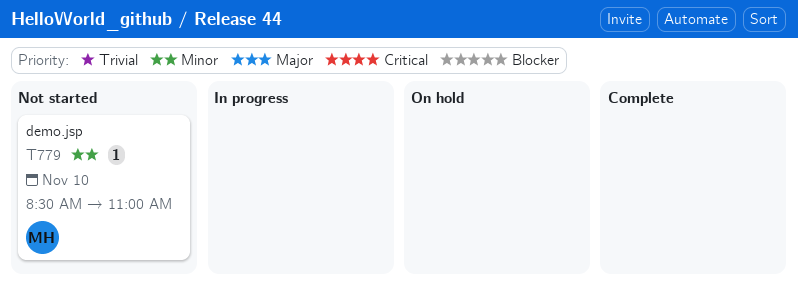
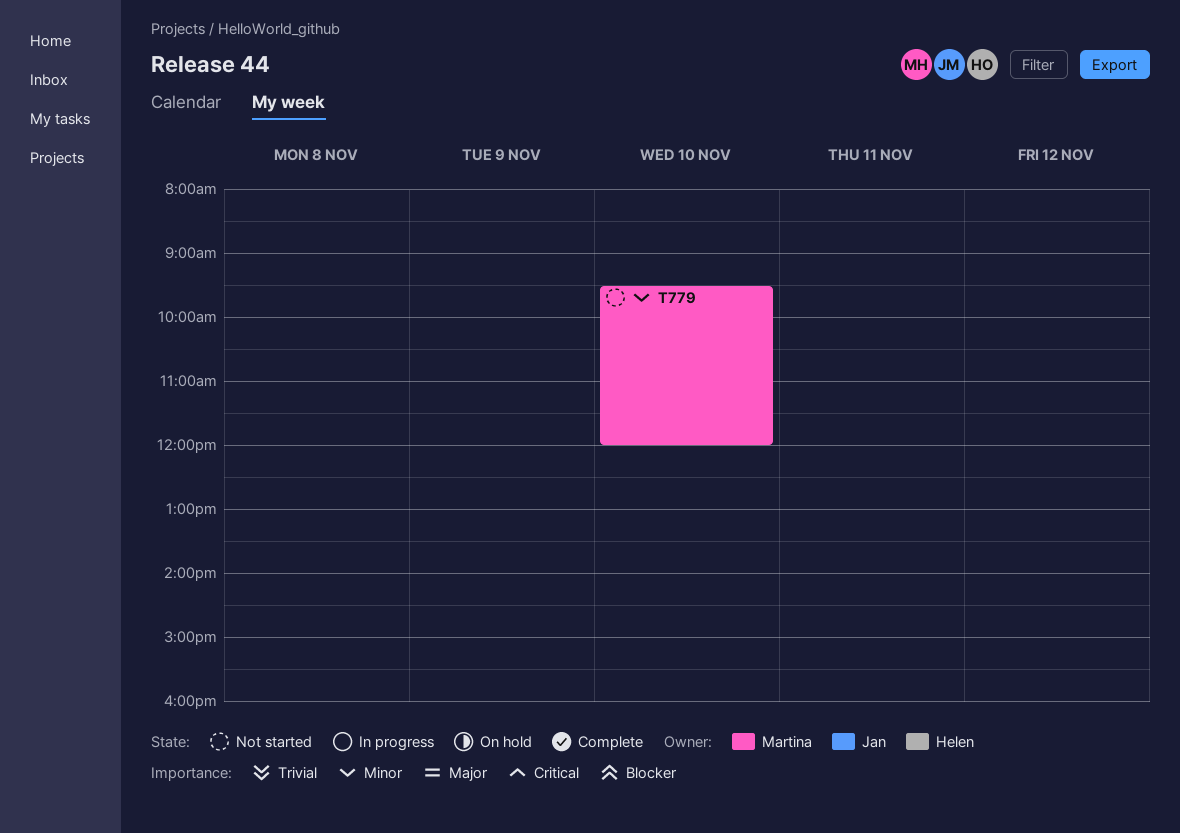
T779, begins: 08:30 -> 09:30
T779, ends: 11:00 -> 12:00

